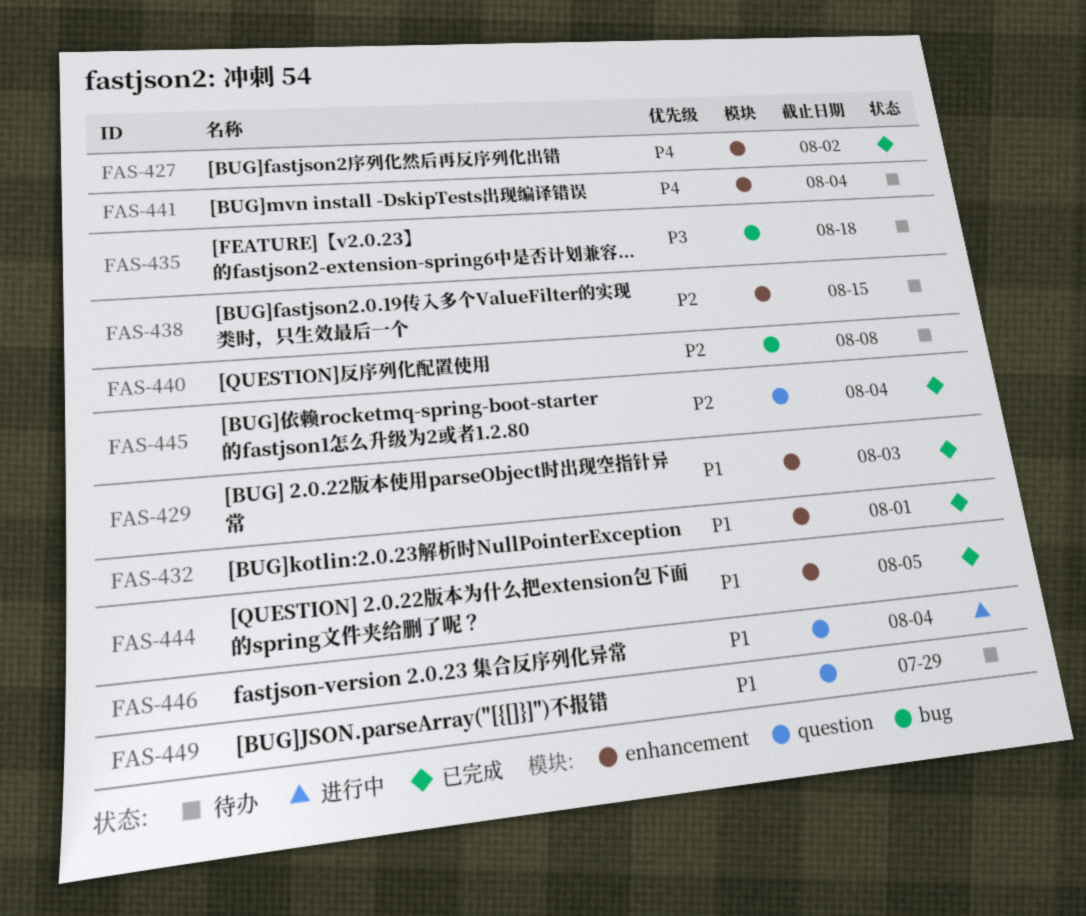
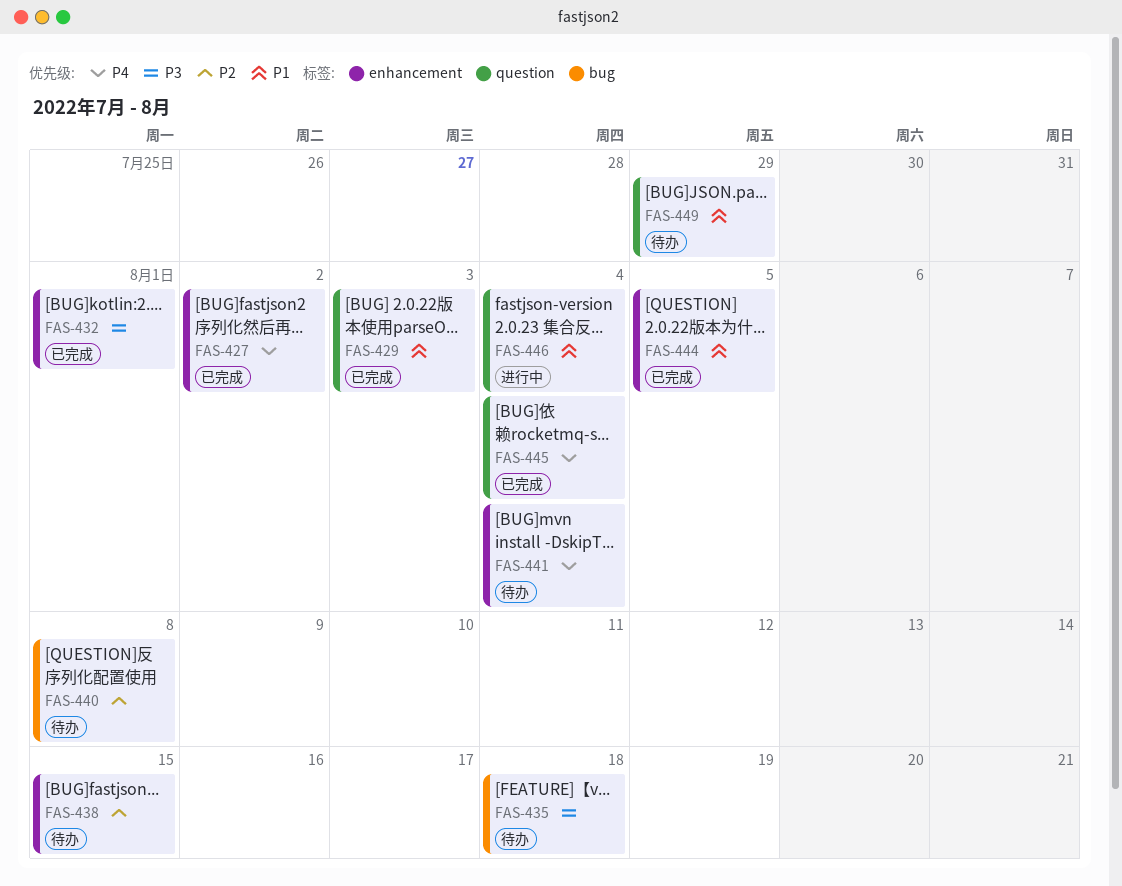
FAS-429, label: enhancement -> question
FAS-432, priority: P1 -> P3
FAS-445, priority: P2 -> P4

